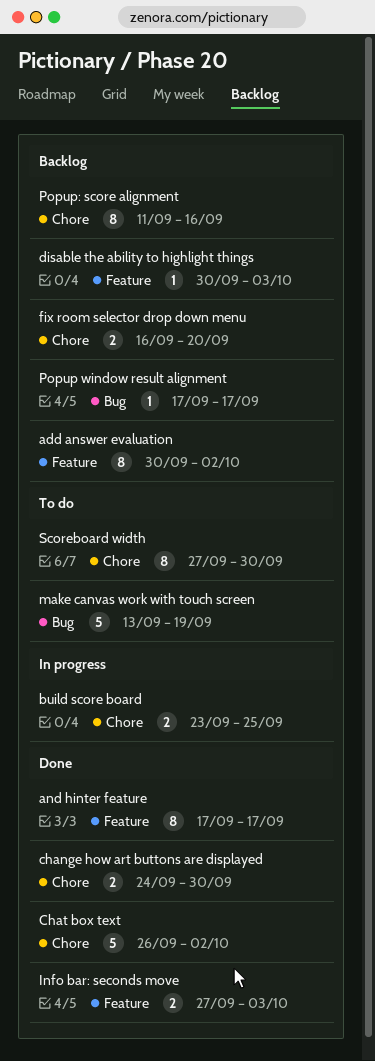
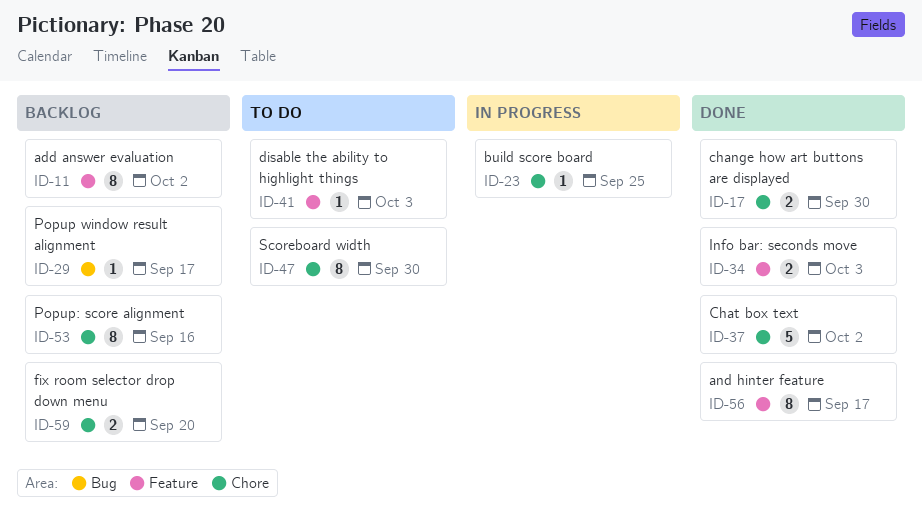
build score board, estimate: 2 -> 1
disable the ability to highlight things, status: Backlog -> To do
make canvas work with touch screen: present -> none

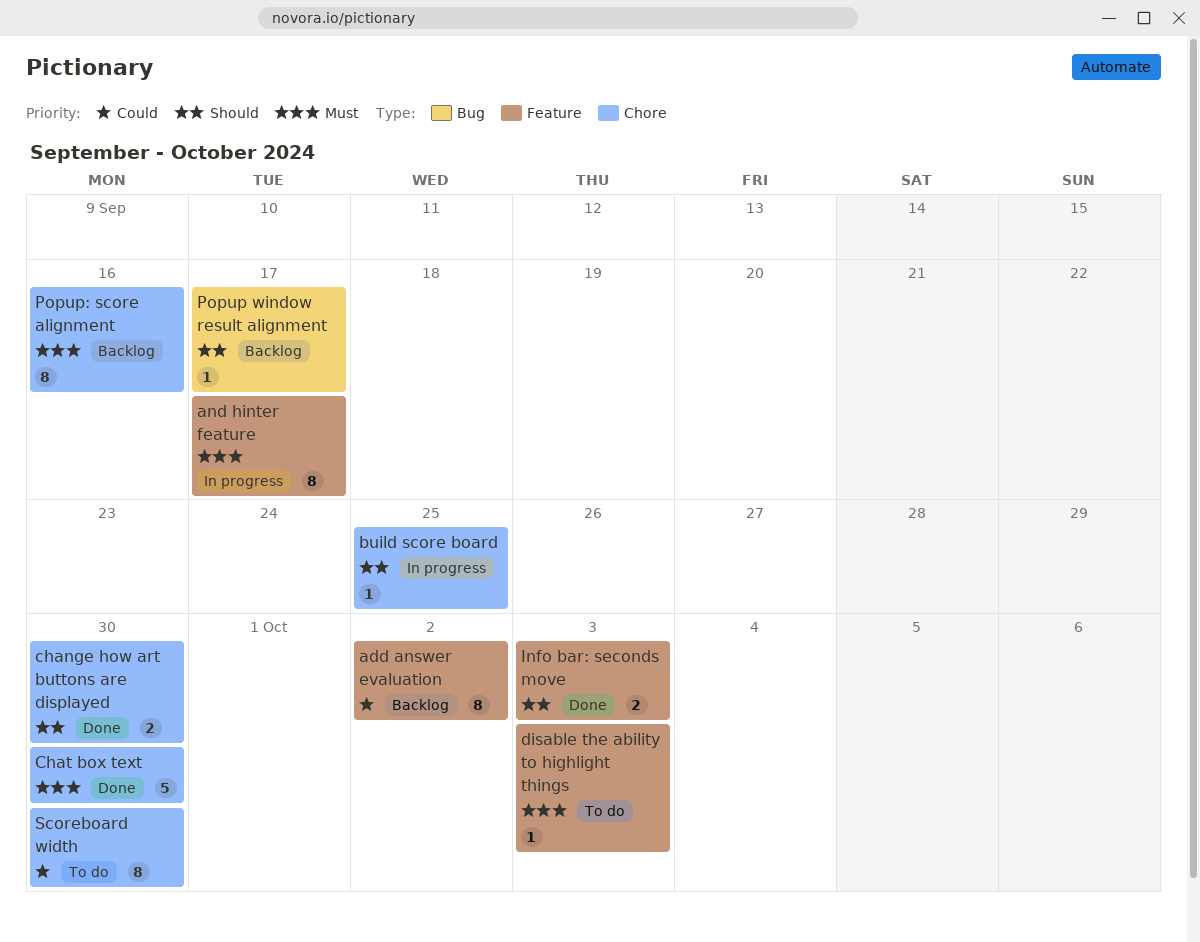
and hinter feature, status: Done -> In progress
Chat box text, due: Oct 2 -> Sep 30
fix room selector drop down menu: present -> none

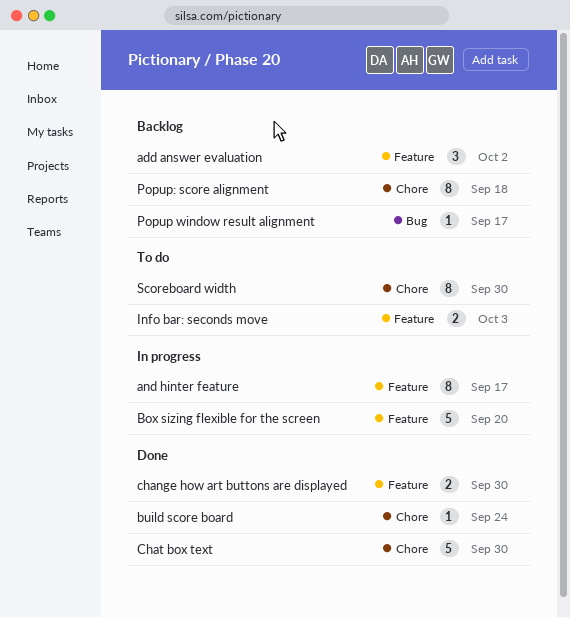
add answer evaluation, estimate: 8 -> 3
Box sizing flexible for the screen: none -> present
build score board, status: In progress -> Done
build score board, due: Sep 25 -> Sep 24
change how art buttons are displayed, label: Chore -> Feature
disable the ability to highlight things: present -> none
Info bar: seconds move, status: Done -> To do
Popup: score alignment, due: Sep 16 -> Sep 18

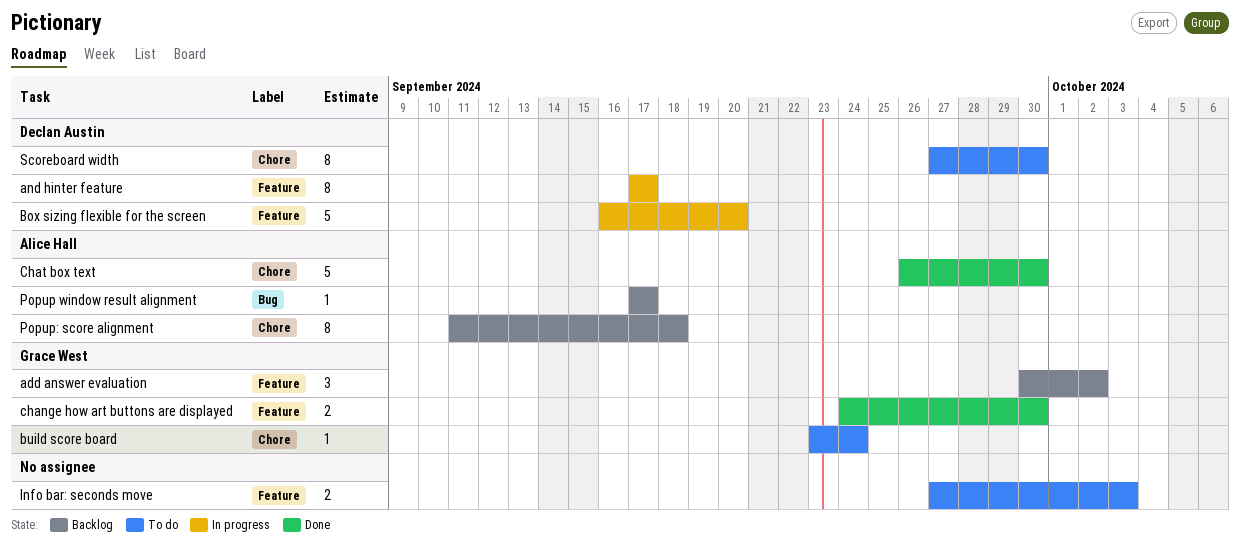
build score board, status: Done -> To do

